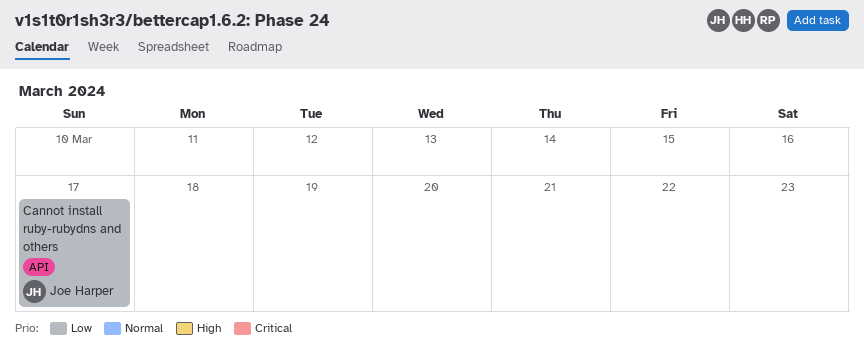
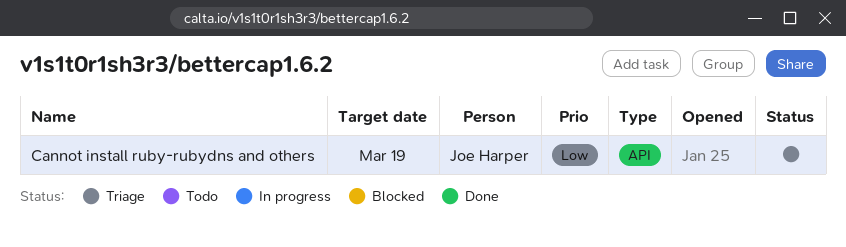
Cannot install ruby-rubydns and others, due: Mar 17 -> Mar 19

